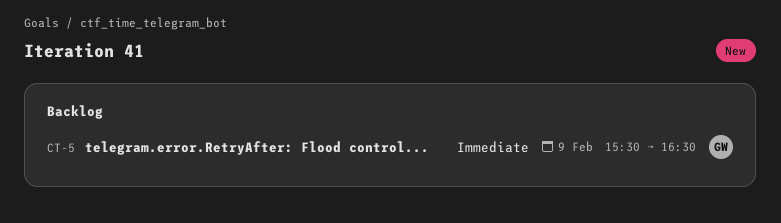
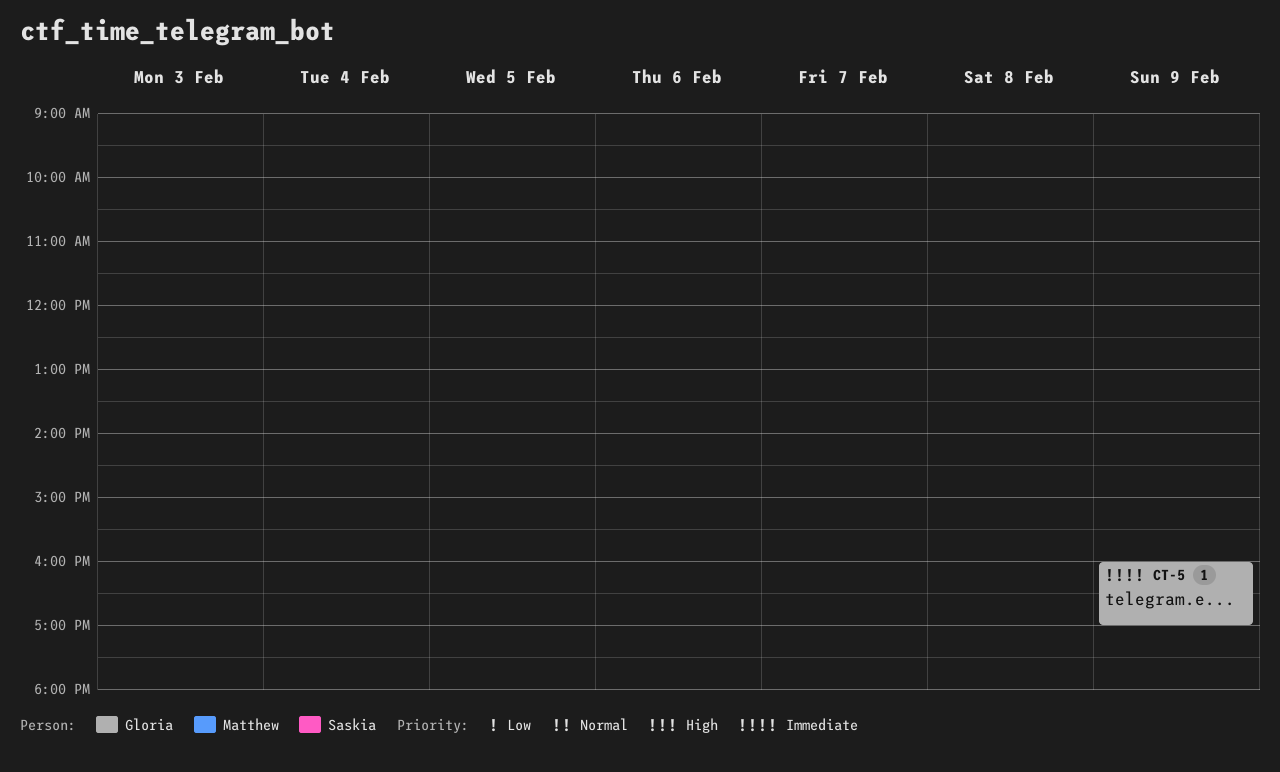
CT-5, begins: 15:30 -> 16:00
CT-5, ends: 16:30 -> 17:00

